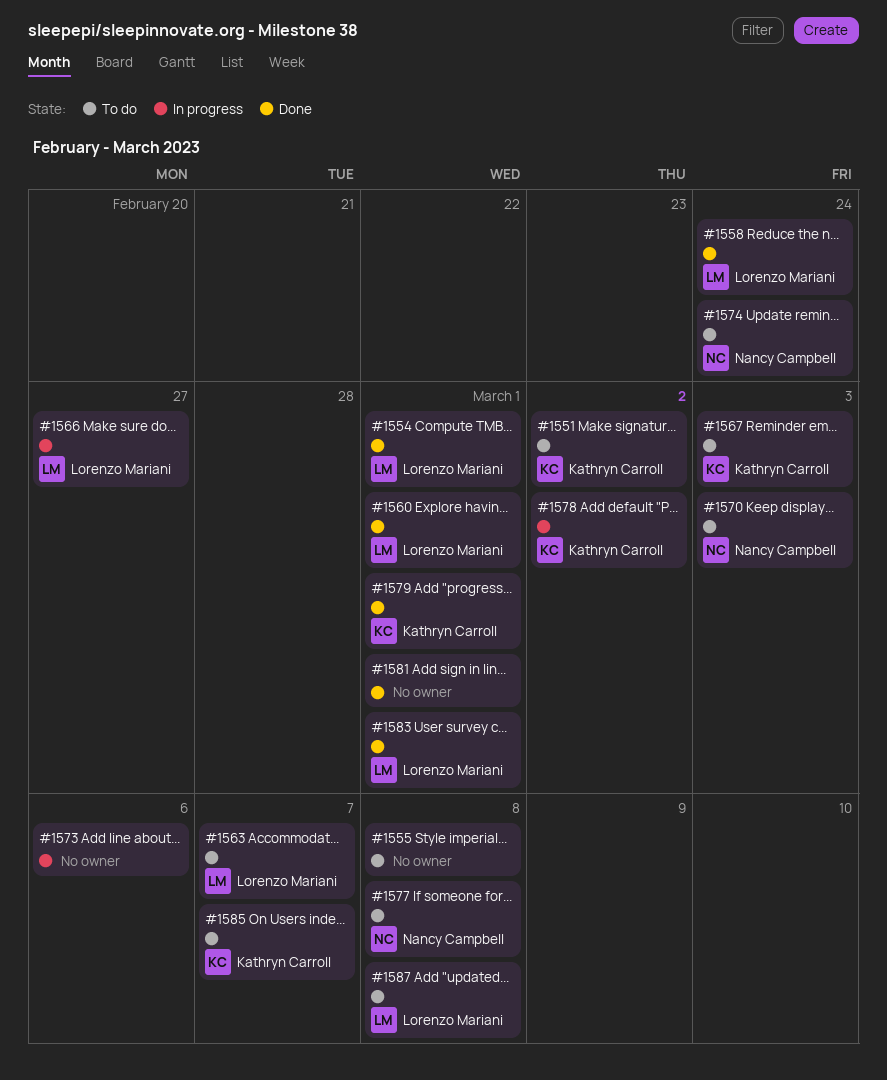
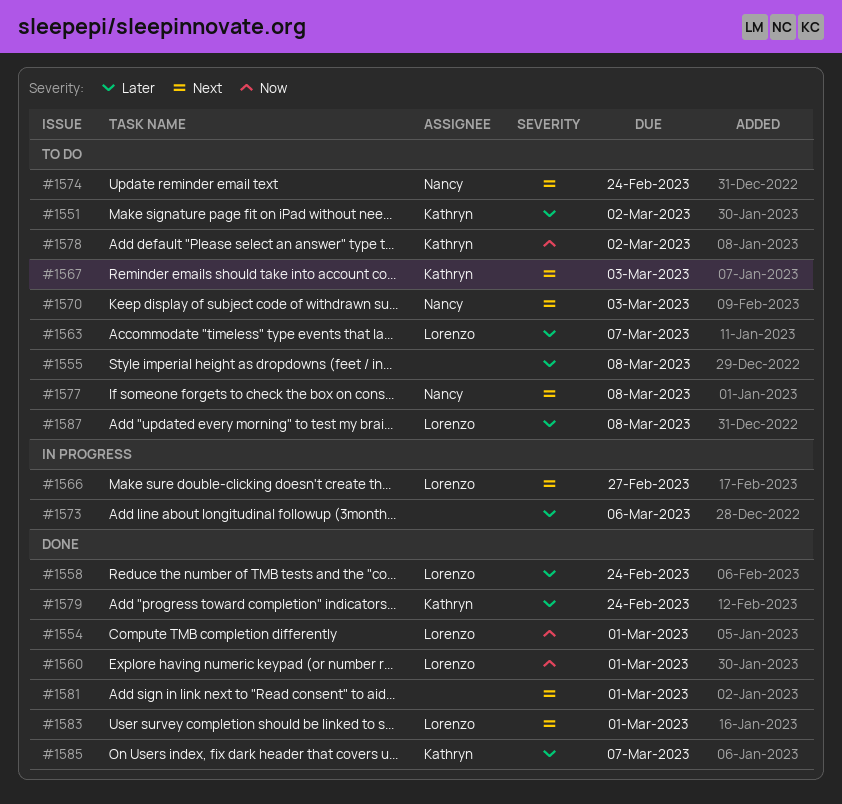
#1578, status: In progress -> To do
#1579, due: Mar 1 -> Feb 24
#1585, status: To do -> Done

